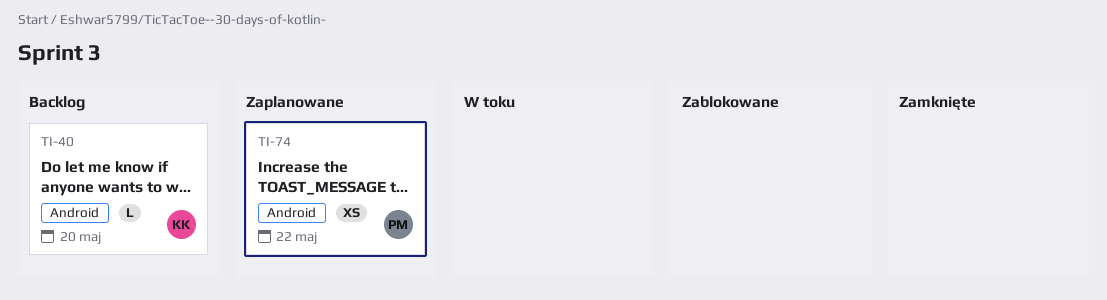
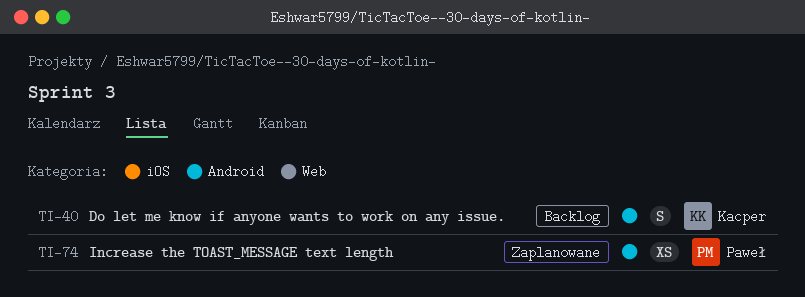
TI-40, estimate: L -> S

